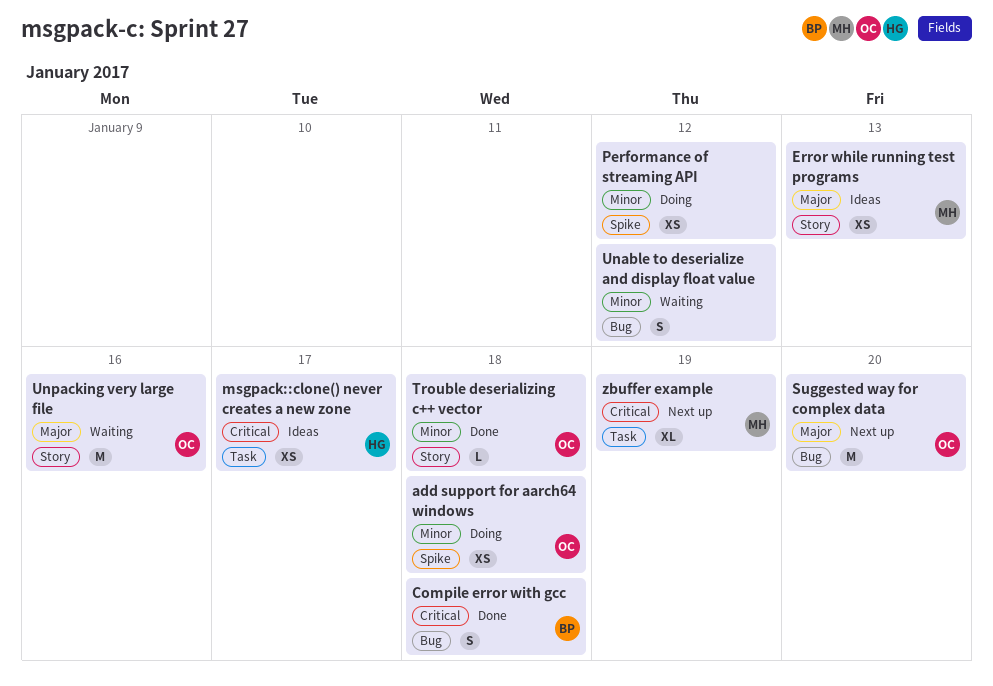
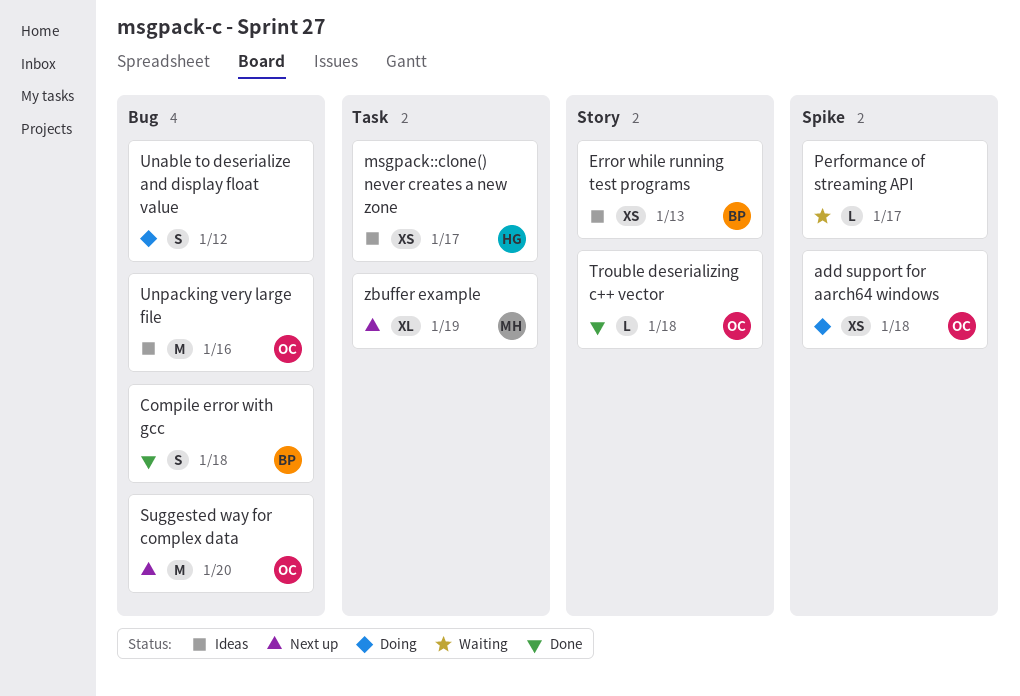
Error while running test programs, owner: MH -> BP
Performance of streaming API, status: Doing -> Waiting
Performance of streaming API, estimate: XS -> L
Performance of streaming API, due: Jan 12 -> Jan 17
Unable to deserialize and display float value, status: Waiting -> Doing
Unpacking very large file, status: Waiting -> Ideas
Unpacking very large file, label: Story -> Bug

